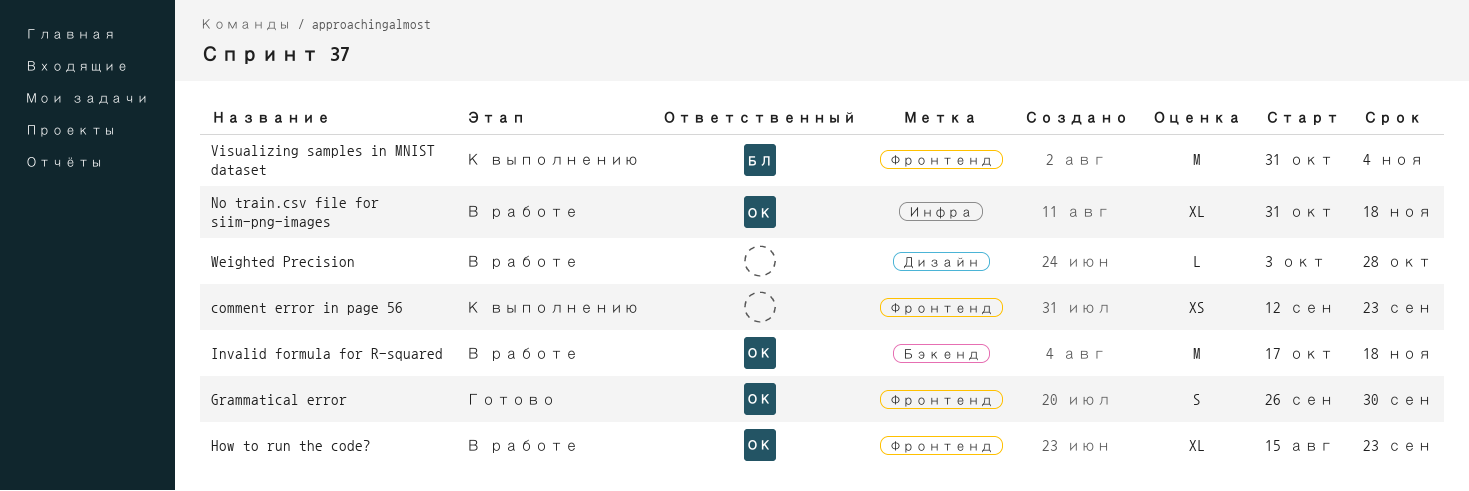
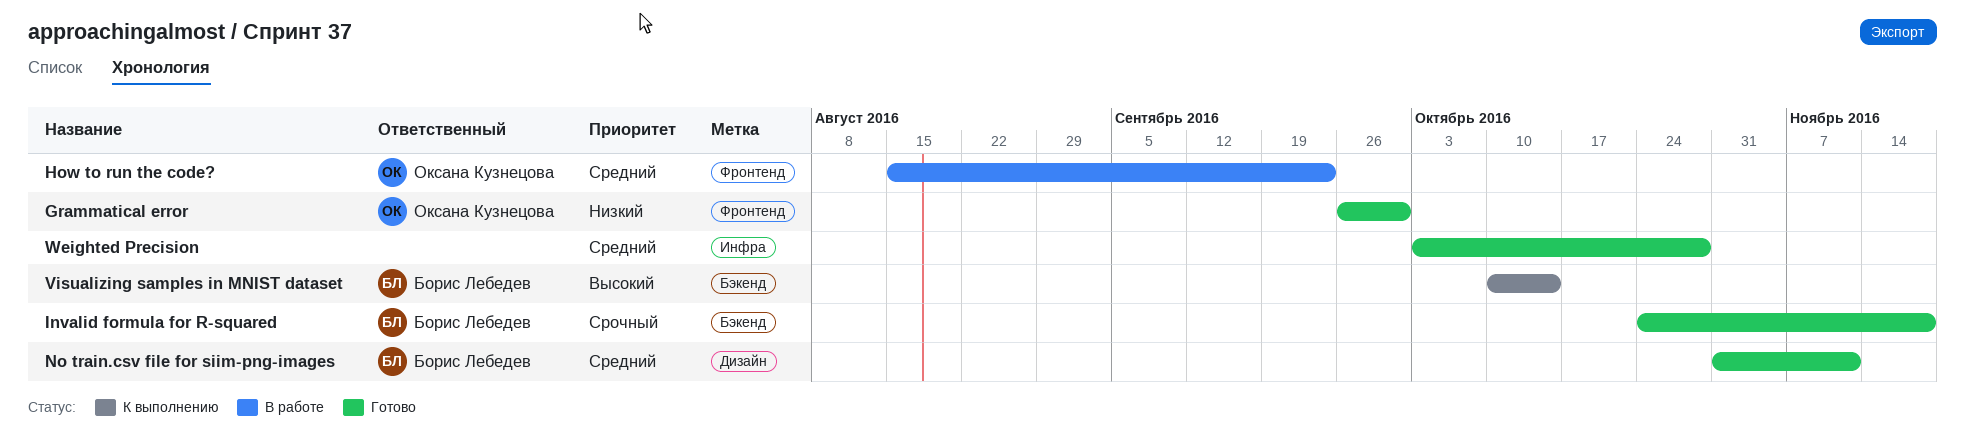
comment error in page 56: present -> none
Invalid formula for R-squared, status: В работе -> Готово
Invalid formula for R-squared, owner: Оксана Кузнецова -> Борис Лебедев
Invalid formula for R-squared, start: Oct 17 -> Oct 24
No train.csv file for siim-png-images, status: В работе -> Готово
No train.csv file for siim-png-images, owner: Оксана Кузнецова -> Борис Лебедев
No train.csv file for siim-png-images, label: Инфра -> Дизайн
No train.csv file for siim-png-images, due: Nov 18 -> Nov 11
Visualizing samples in MNIST dataset, label: Фронтенд -> Бэкенд
Visualizing samples in MNIST dataset, start: Oct 31 -> Oct 10
Visualizing samples in MNIST dataset, due: Nov 4 -> Oct 14
Weighted Precision, status: В работе -> Готово
Weighted Precision, label: Дизайн -> Инфра

